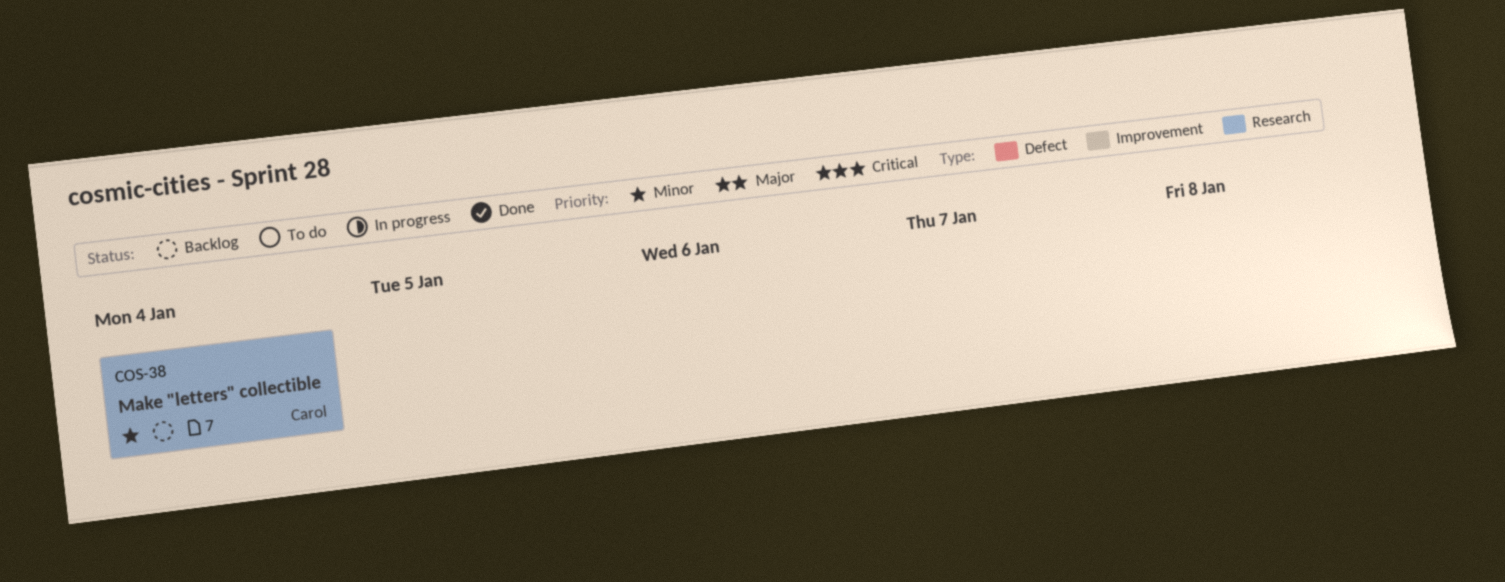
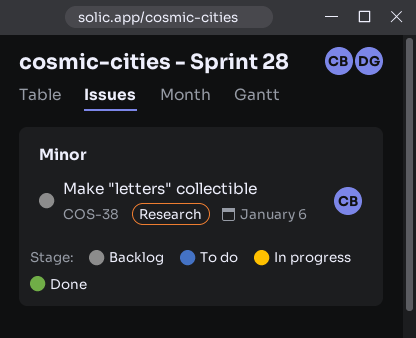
COS-38, due: Jan 4 -> Jan 6

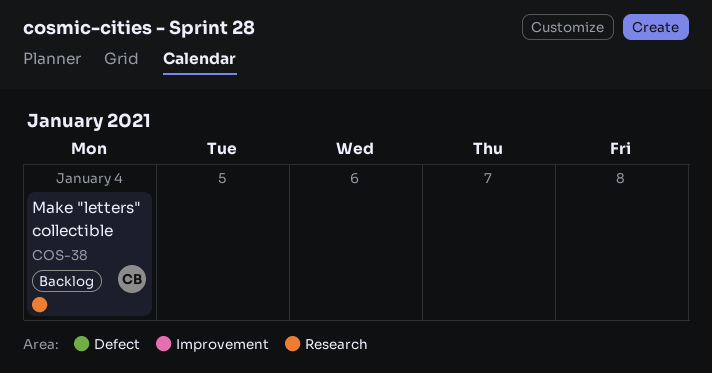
COS-38, due: Jan 6 -> Jan 4

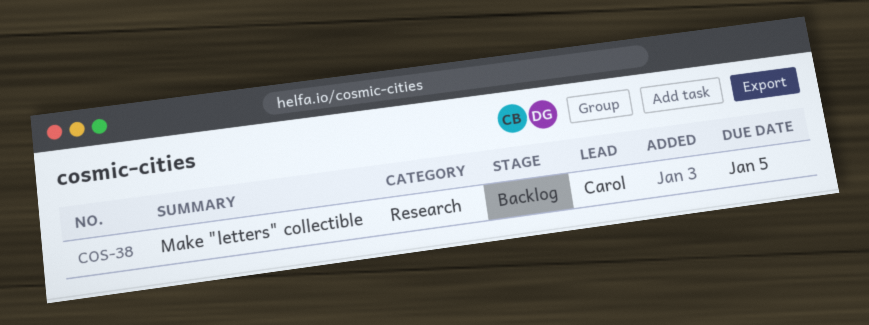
COS-38, due: Jan 4 -> Jan 5

